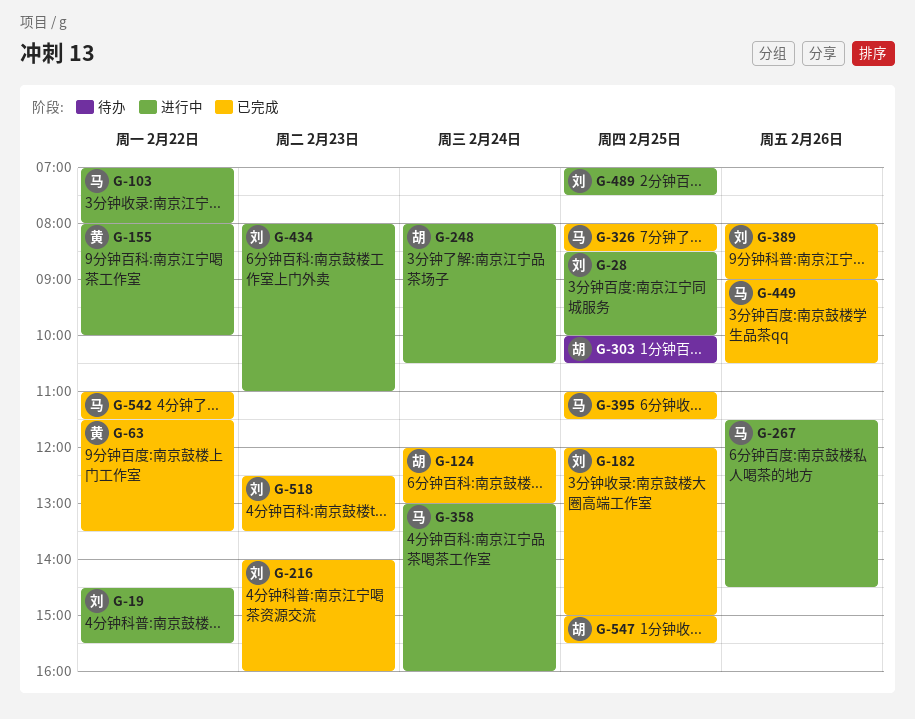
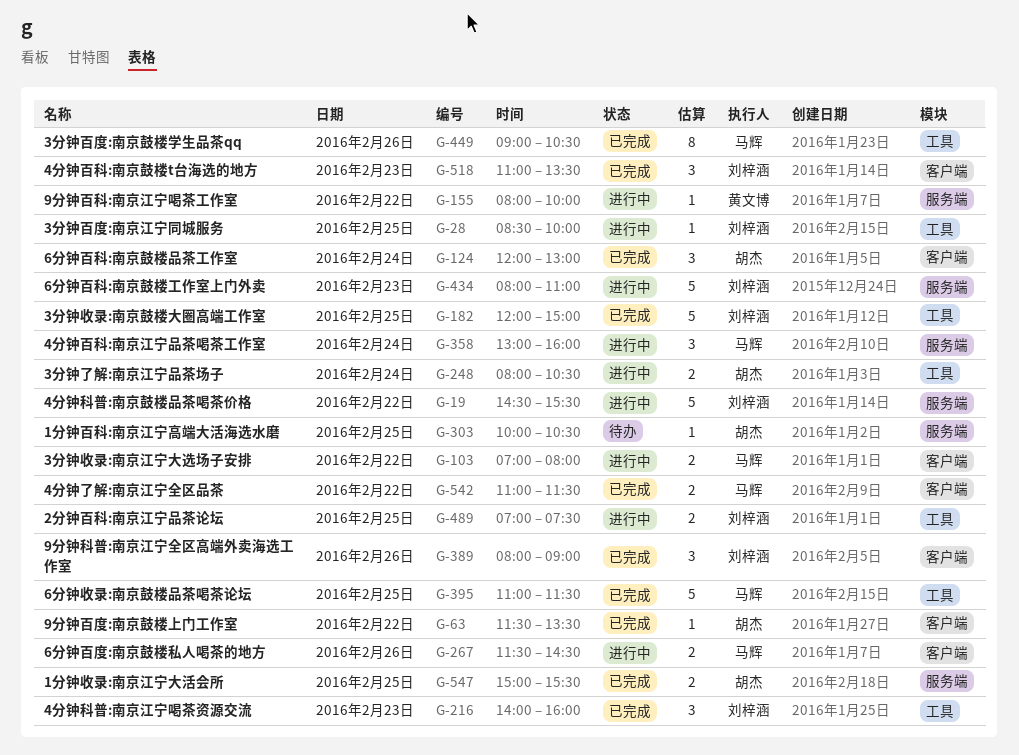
G-63, owner: 黄文博 -> 胡杰
G-326: present -> none
G-518, begins: 12:30 -> 11:00

